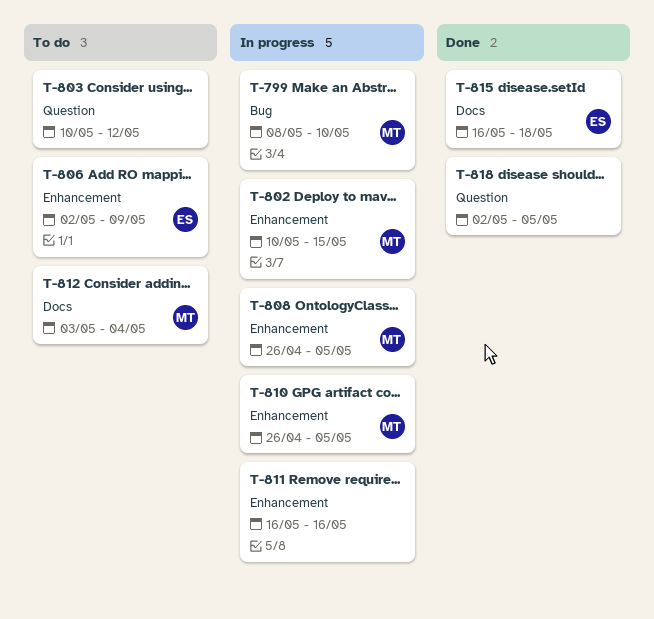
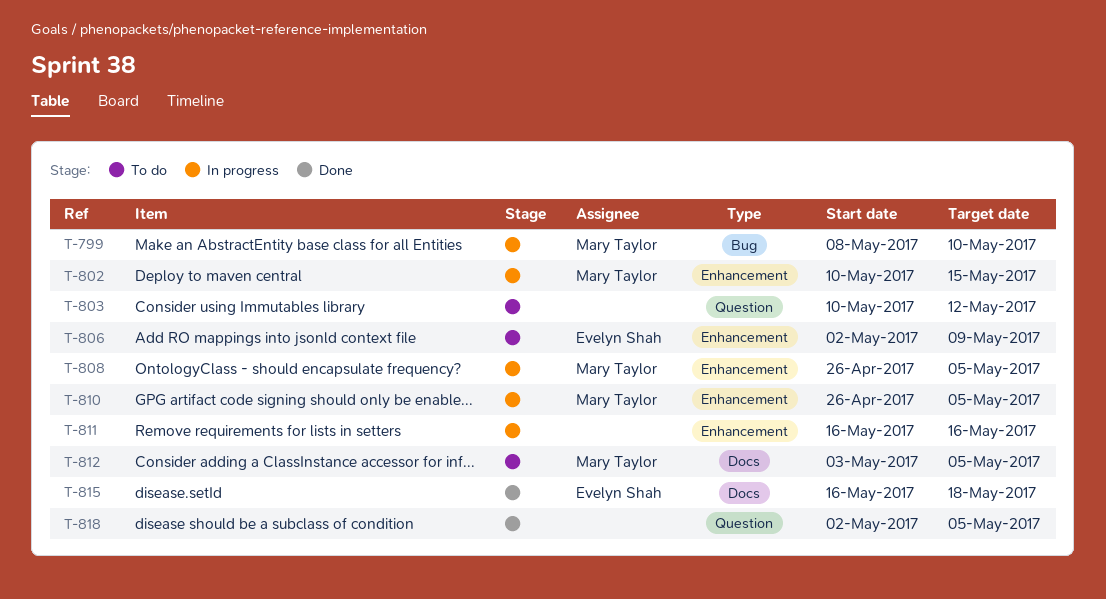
T-812, due: May 4 -> May 5

